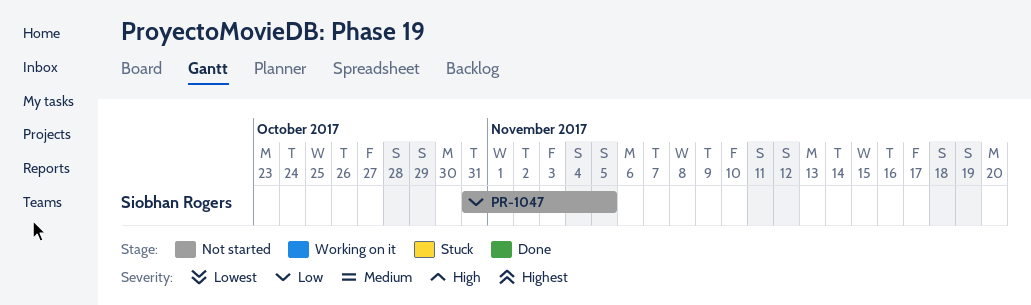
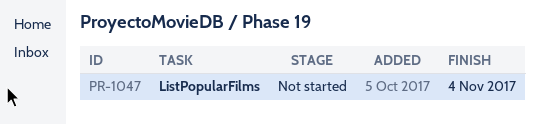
PR-1047, due: Nov 5 -> Nov 4

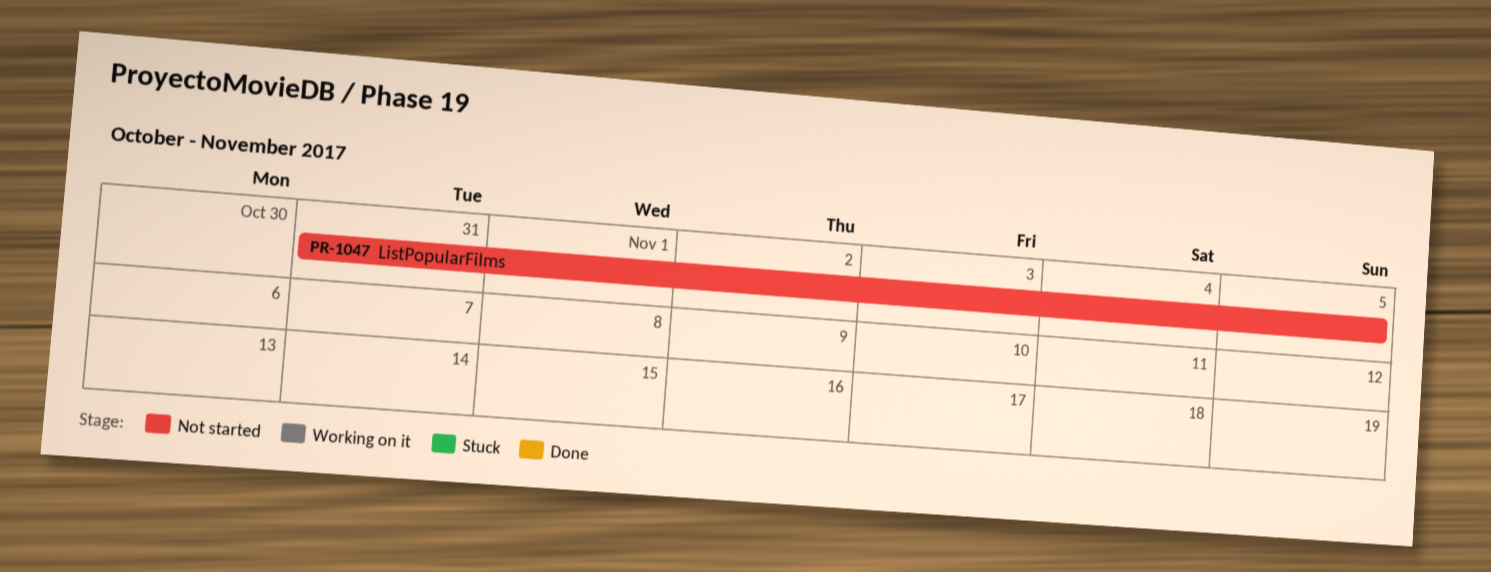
PR-1047, due: Nov 4 -> Nov 5

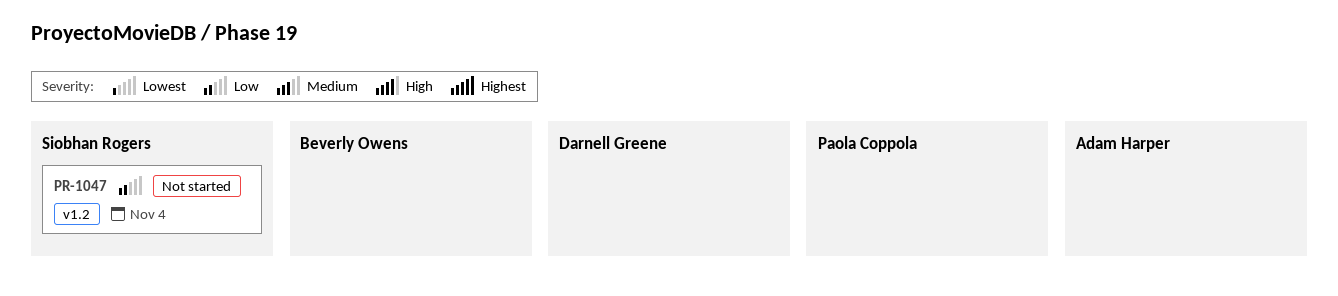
PR-1047, due: Nov 5 -> Nov 4

